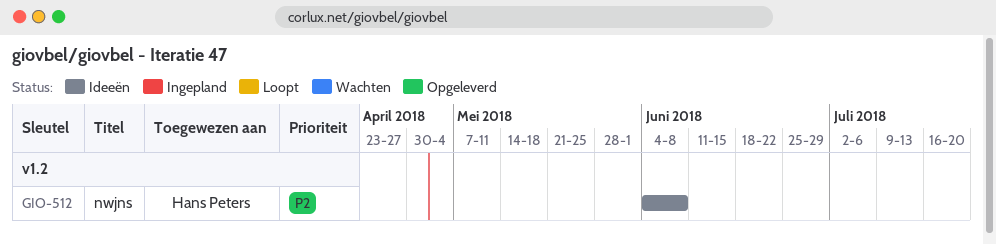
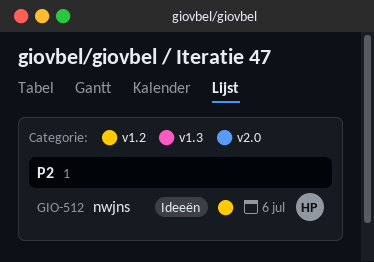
GIO-512, due: Jun 8 -> Jul 6

